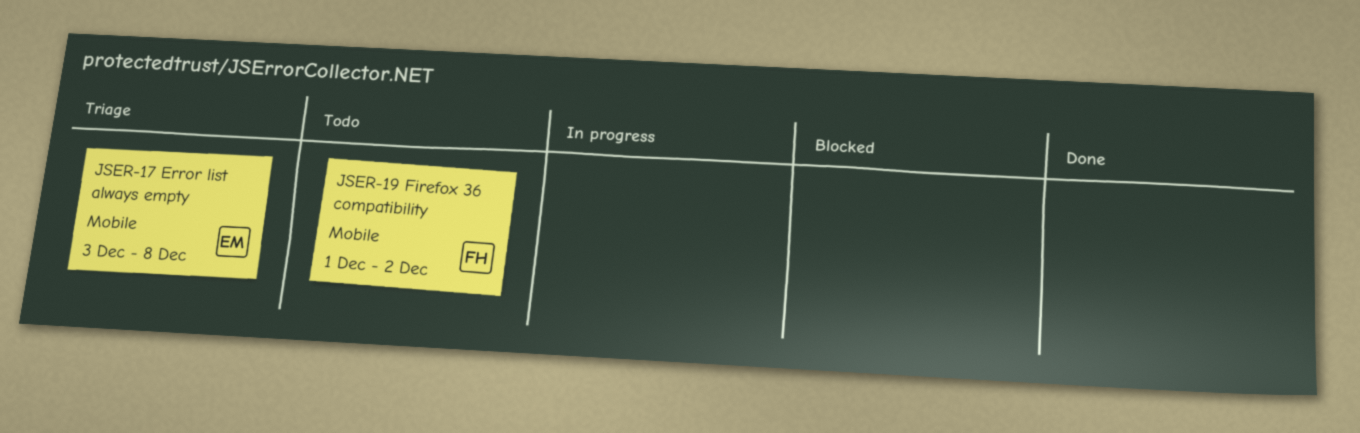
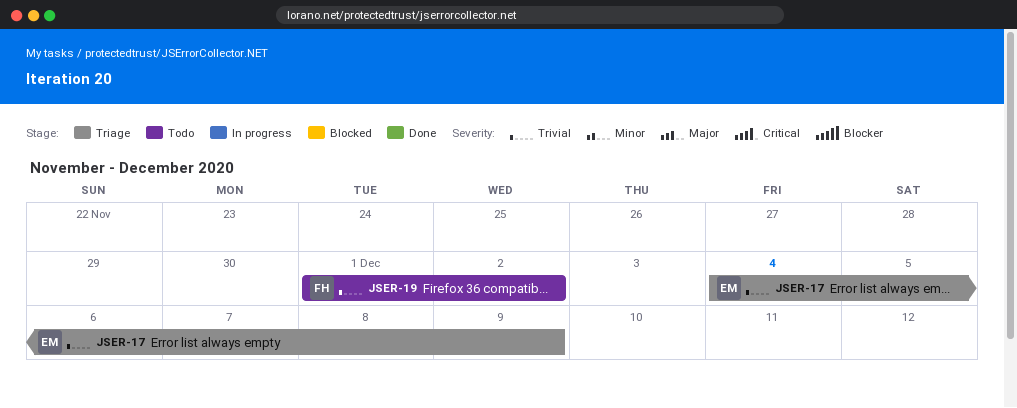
JSER-17, start: Dec 3 -> Dec 4
JSER-17, due: Dec 8 -> Dec 9

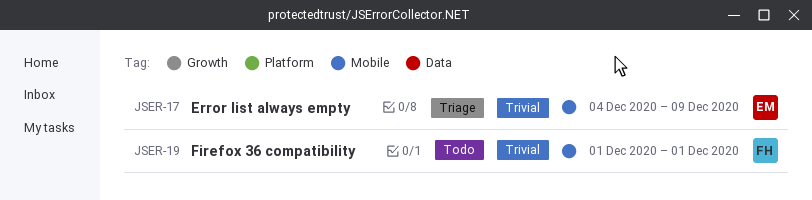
JSER-19, due: Dec 2 -> Dec 1

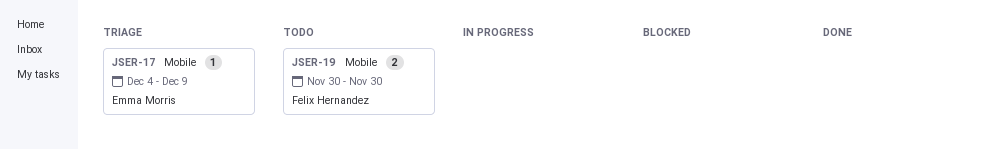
JSER-19, start: Dec 1 -> Nov 30
JSER-19, due: Dec 1 -> Nov 30

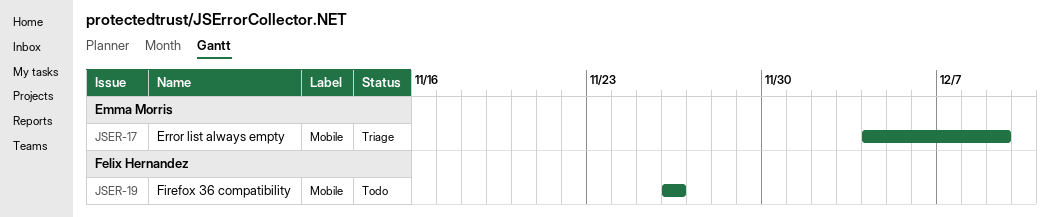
JSER-19, start: Nov 30 -> Nov 26
JSER-19, due: Nov 30 -> Nov 26

